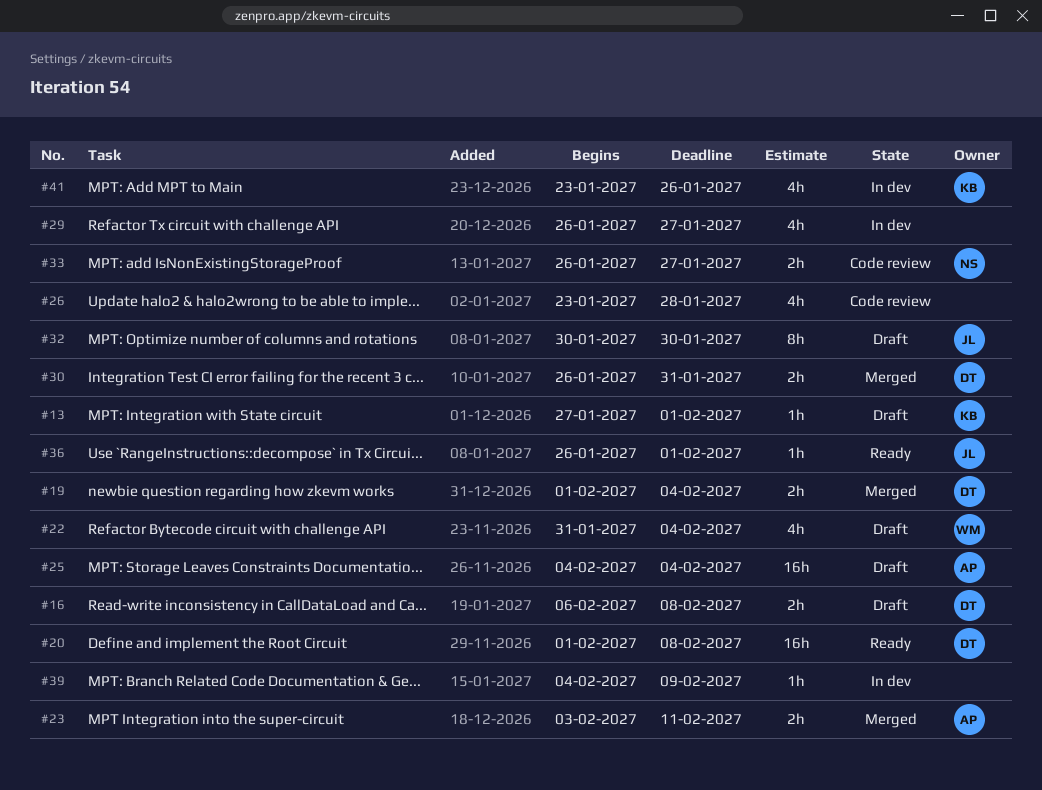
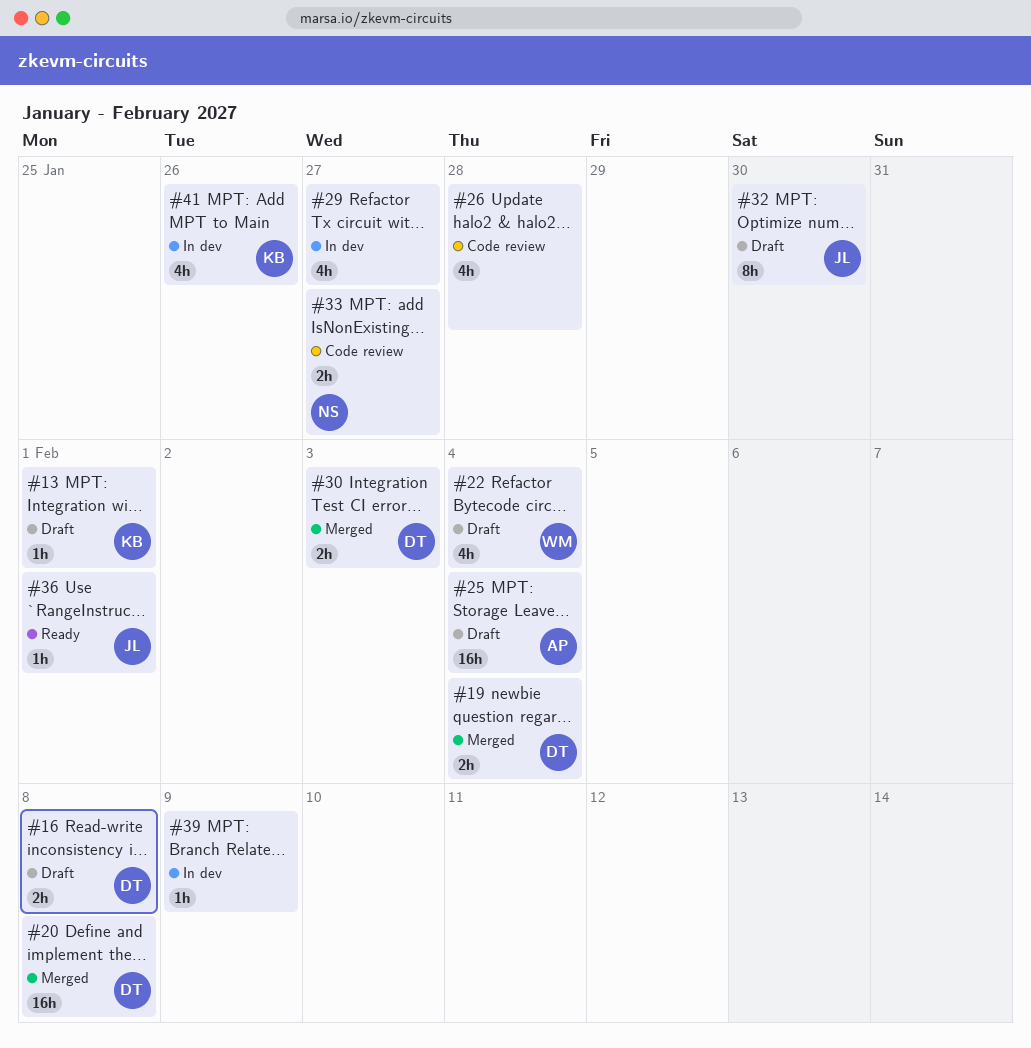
#20, status: Ready -> Merged
#23: present -> none
#30, due: Jan 31 -> Feb 3

